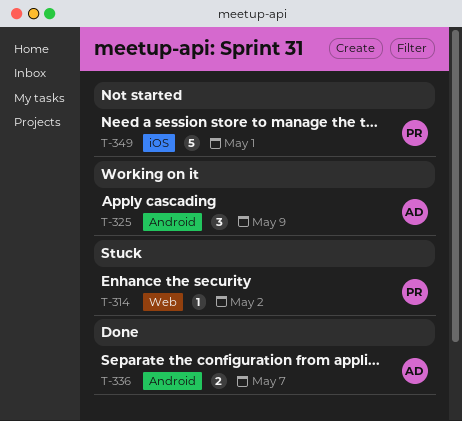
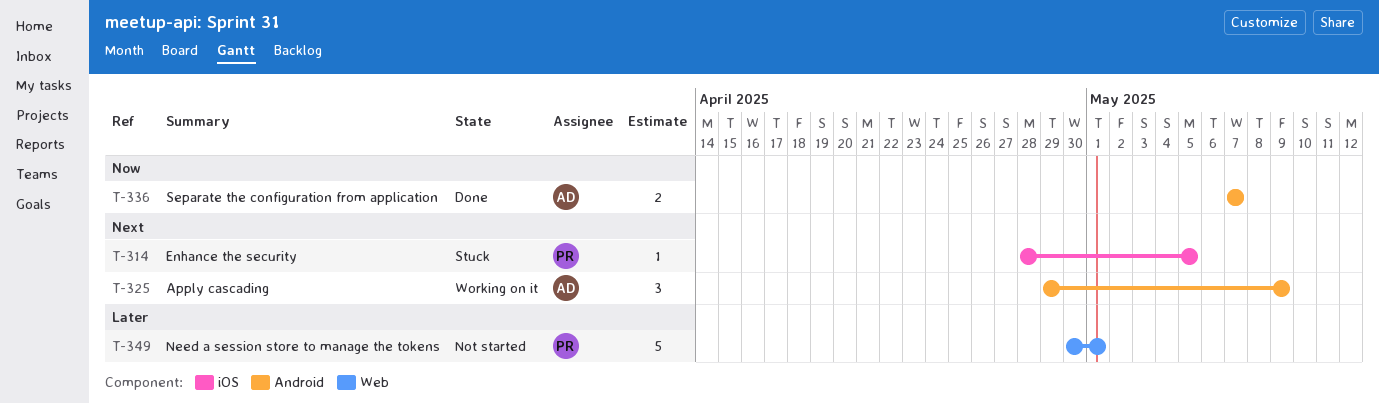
T-314, label: Web -> iOS
T-314, due: May 2 -> May 5
T-349, label: iOS -> Web

